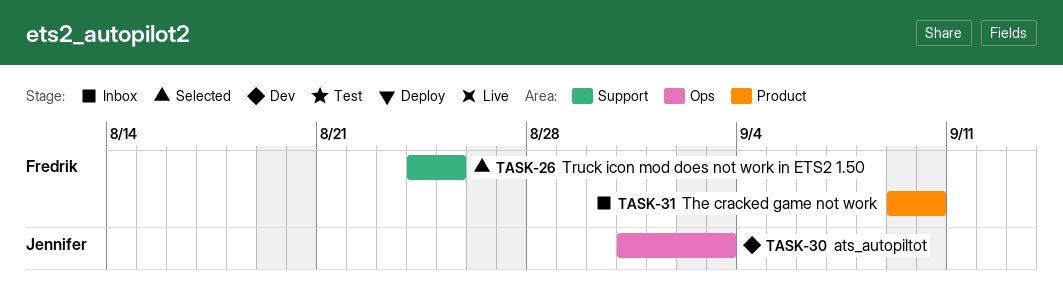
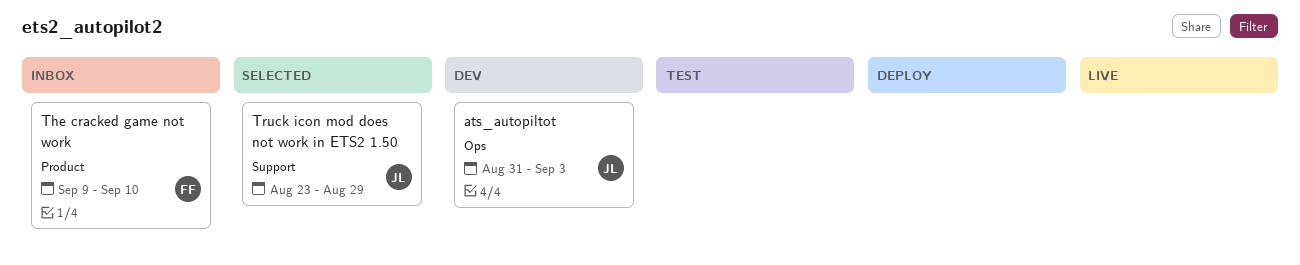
Truck icon mod does not work in ETS2 1.50, owner: Fredrik -> Jennifer
Truck icon mod does not work in ETS2 1.50, start: Aug 24 -> Aug 23
Truck icon mod does not work in ETS2 1.50, due: Aug 25 -> Aug 29

